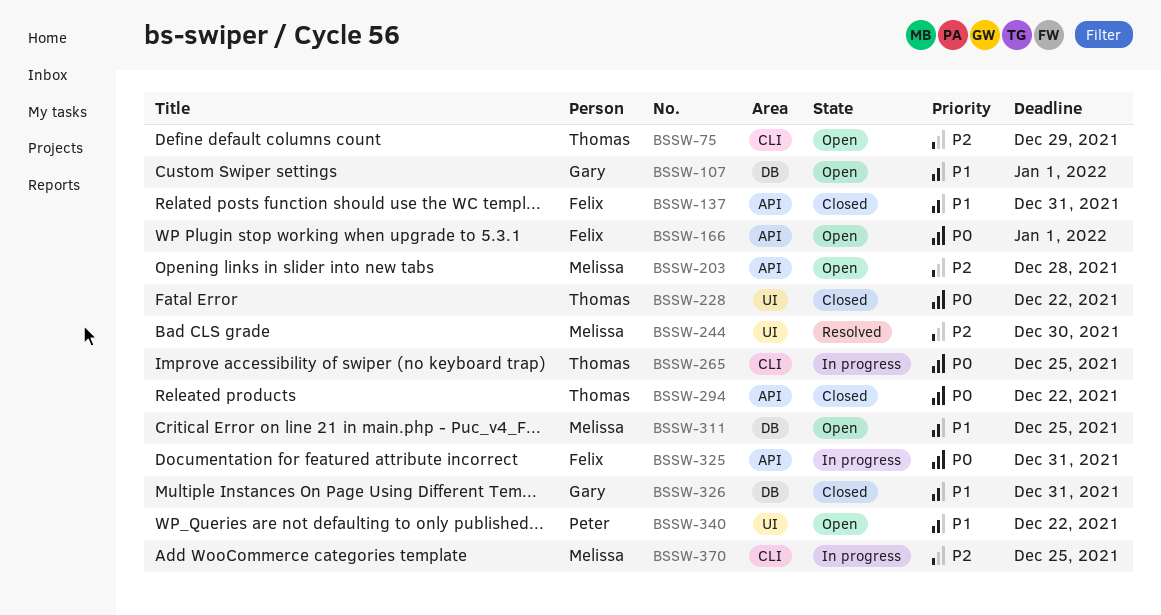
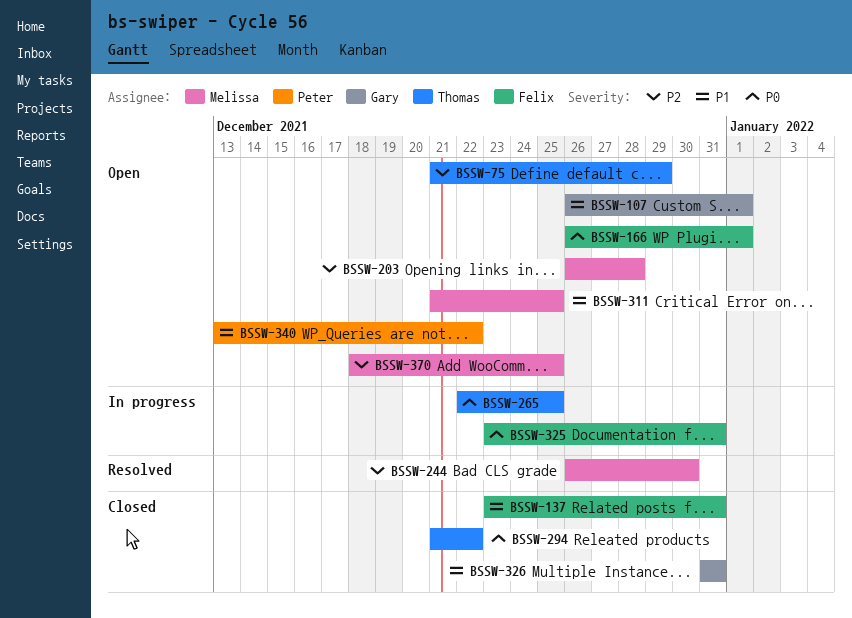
BSSW-228: present -> none
BSSW-370, status: In progress -> Open

